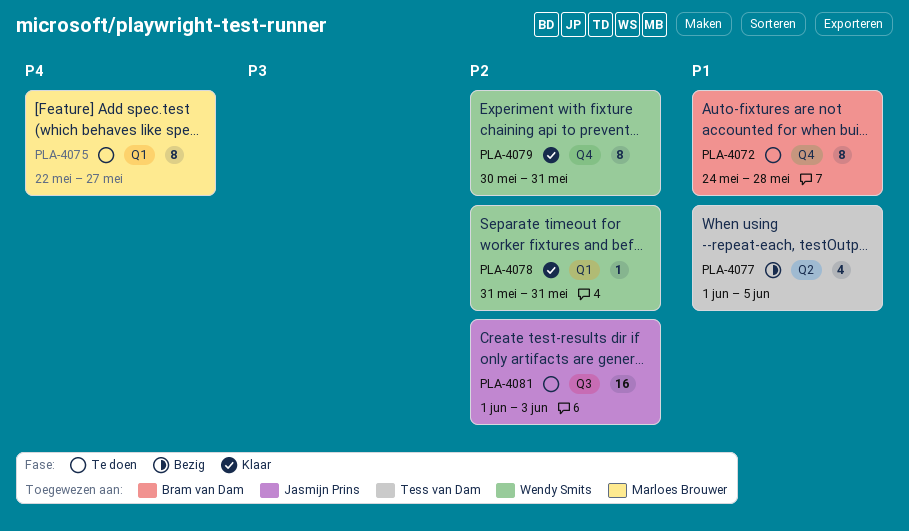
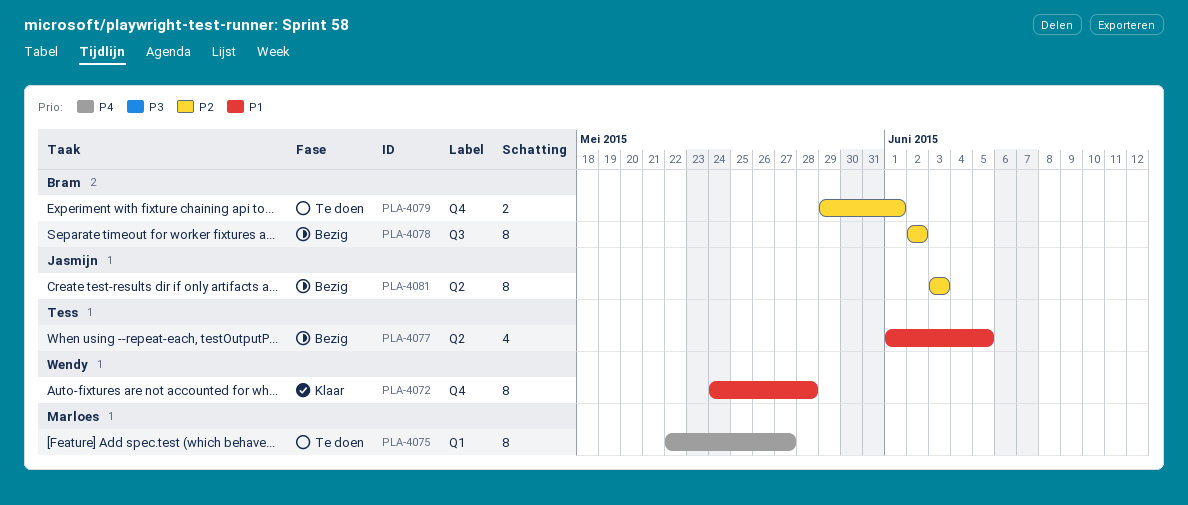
PLA-4072, status: Te doen -> Klaar
PLA-4072, owner: Bram van Dam -> Wendy Smits
PLA-4078, status: Klaar -> Bezig
PLA-4078, owner: Wendy Smits -> Bram van Dam
PLA-4078, label: Q1 -> Q3
PLA-4078, estimate: 1 -> 8
PLA-4078, start: May 31 -> Jun 2
PLA-4078, due: May 31 -> Jun 2
PLA-4079, status: Klaar -> Te doen
PLA-4079, owner: Wendy Smits -> Bram van Dam
PLA-4079, estimate: 8 -> 2
PLA-4079, start: May 30 -> May 29
PLA-4079, due: May 31 -> Jun 1
PLA-4081, status: Te doen -> Bezig
PLA-4081, label: Q3 -> Q2
PLA-4081, estimate: 16 -> 8
PLA-4081, start: Jun 1 -> Jun 3

